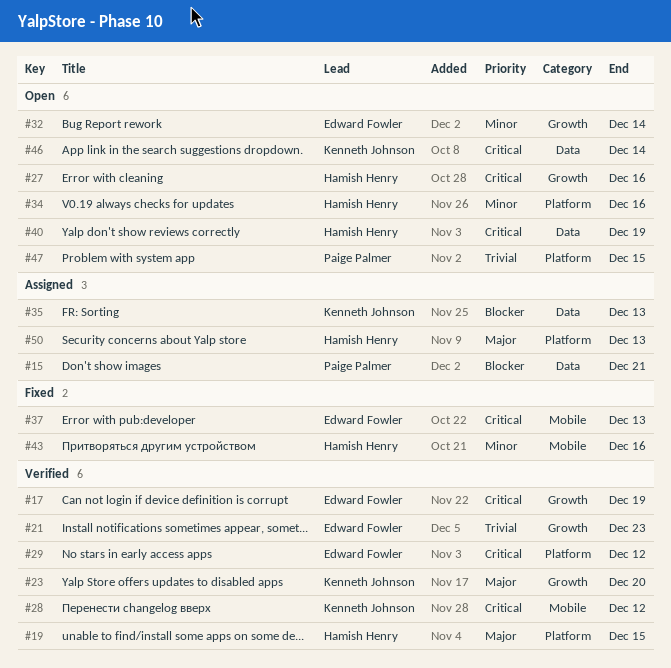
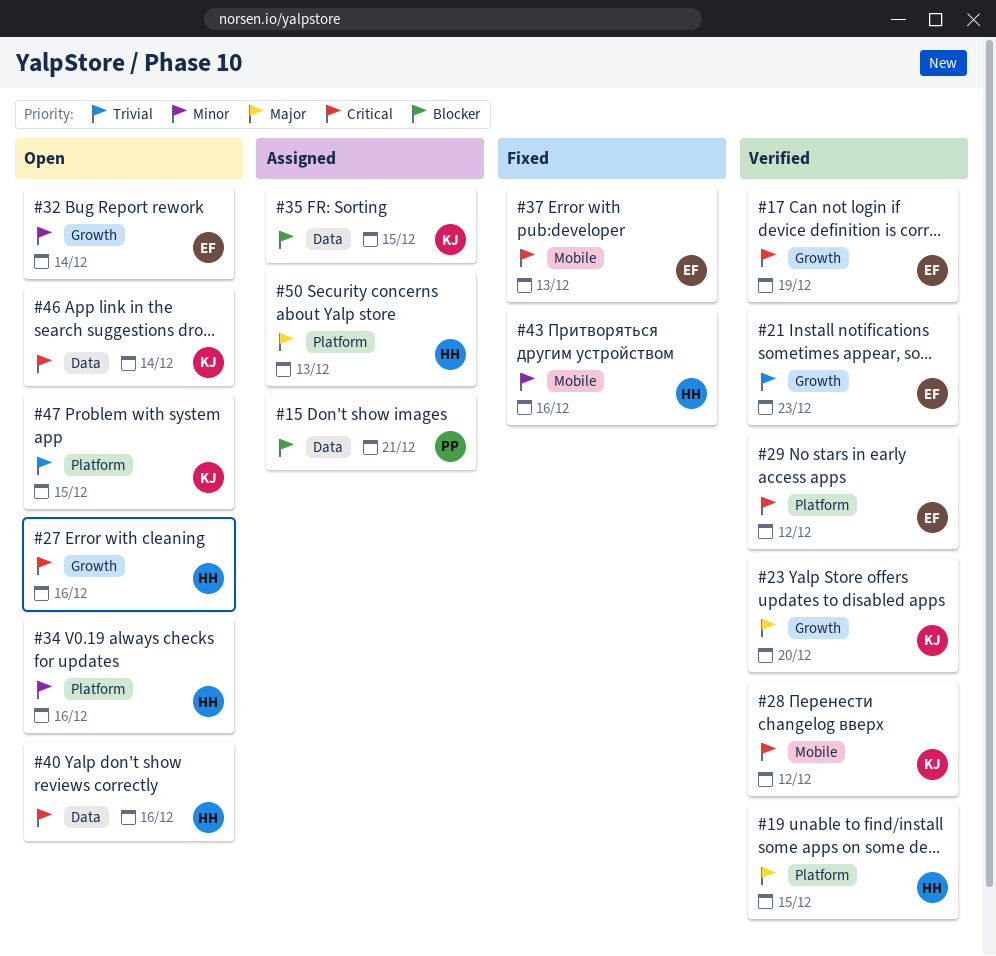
#35, due: Dec 13 -> Dec 15
#40, due: Dec 19 -> Dec 16
#47, owner: Paige Palmer -> Kenneth Johnson

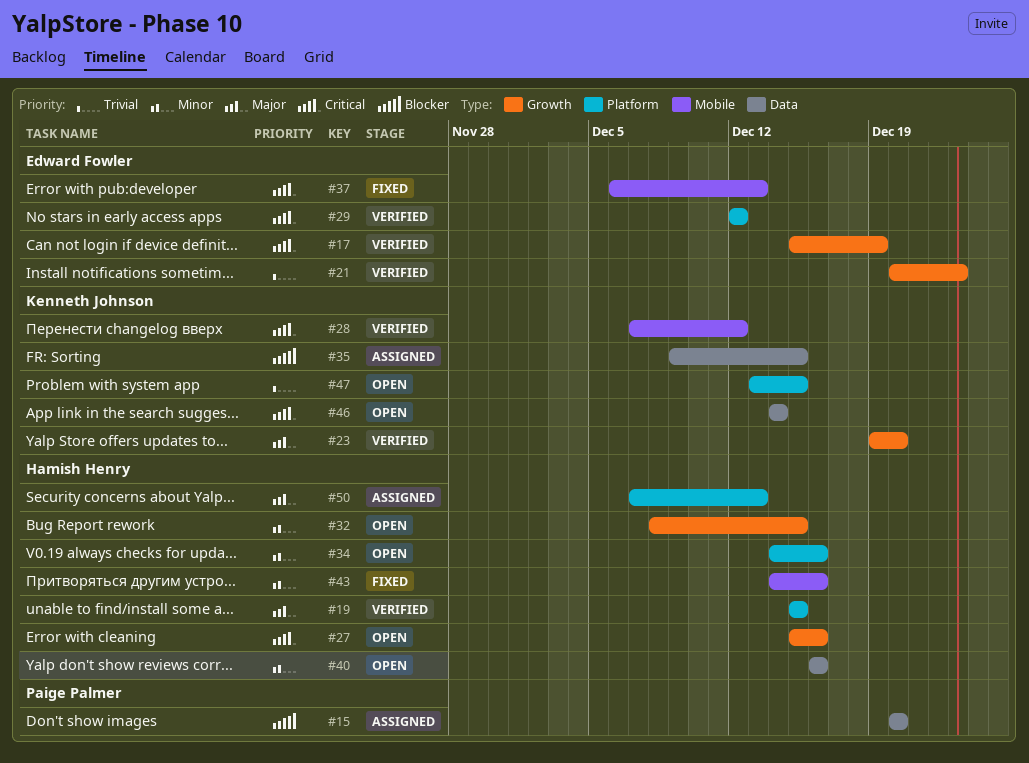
#15, due: Dec 21 -> Dec 20
#32, owner: Edward Fowler -> Hamish Henry
#32, due: Dec 14 -> Dec 15
#40, priority: Critical -> Minor

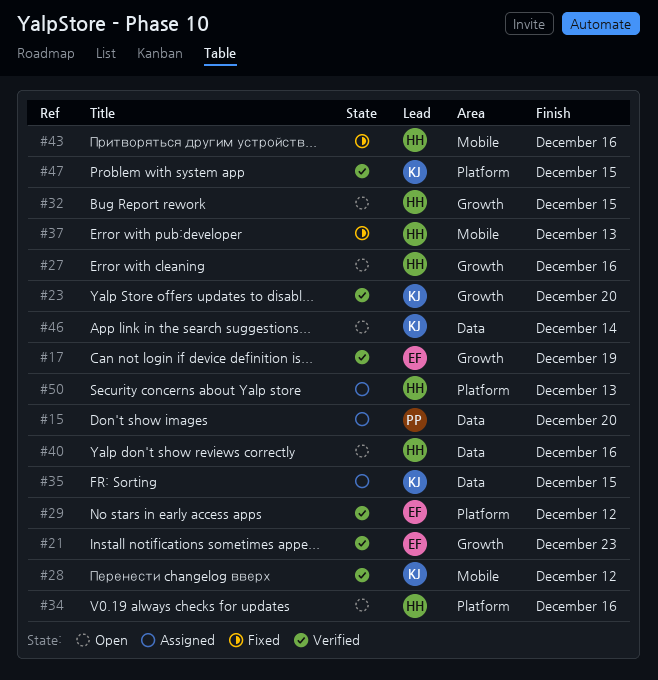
#19: present -> none
#37, owner: Edward Fowler -> Hamish Henry
#47, status: Open -> Verified

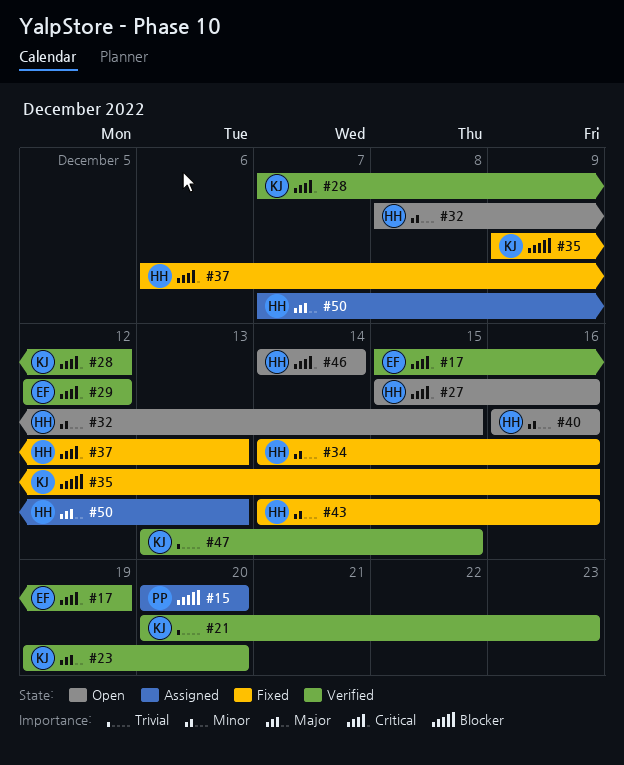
#21, owner: EF -> KJ
#34, status: Open -> Fixed
#35, status: Assigned -> Fixed
#35, due: Dec 15 -> Dec 16
#46, owner: KJ -> HH

